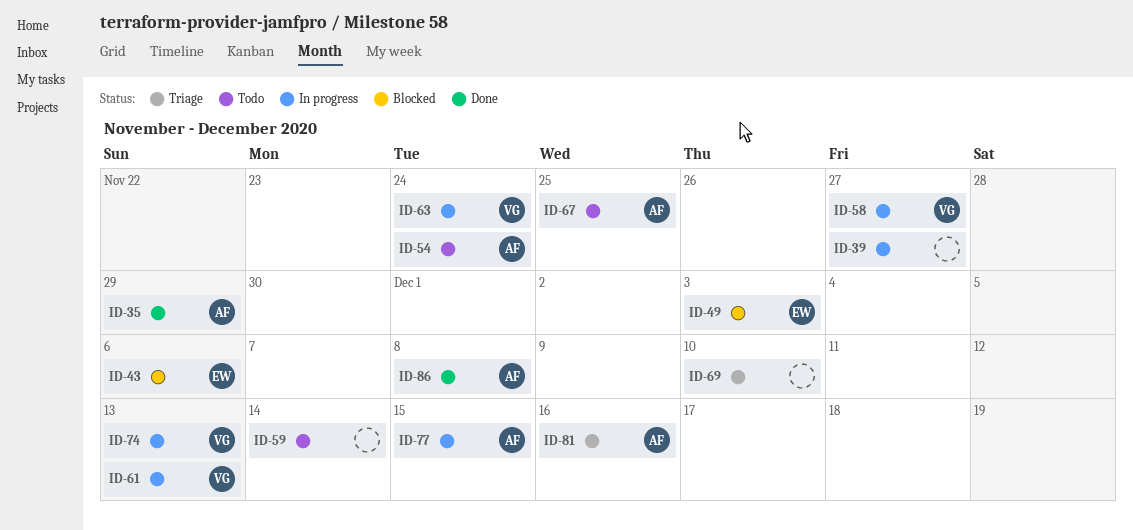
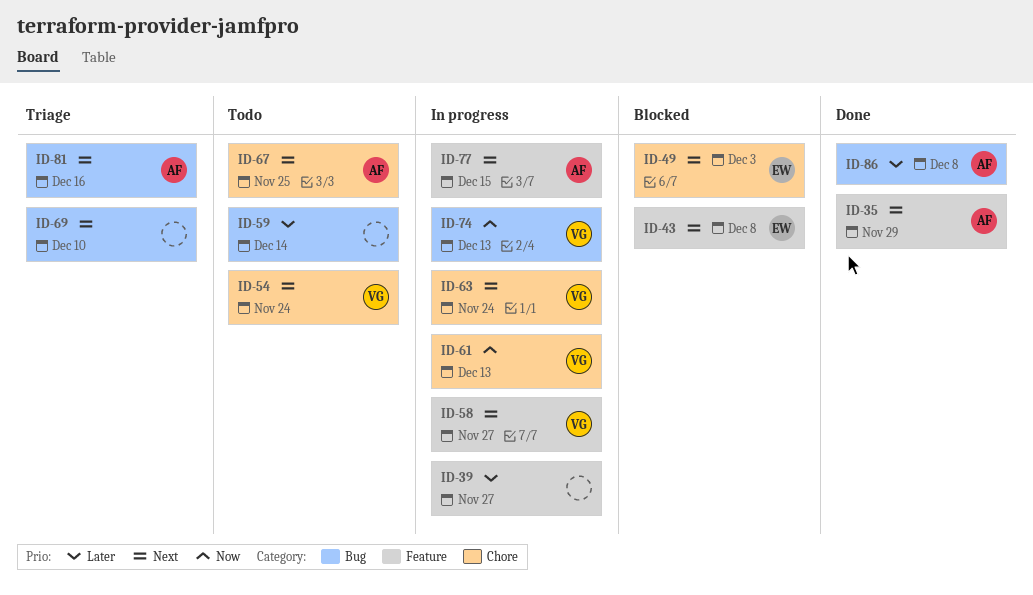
ID-43, due: Dec 6 -> Dec 8
ID-54, owner: AF -> VG

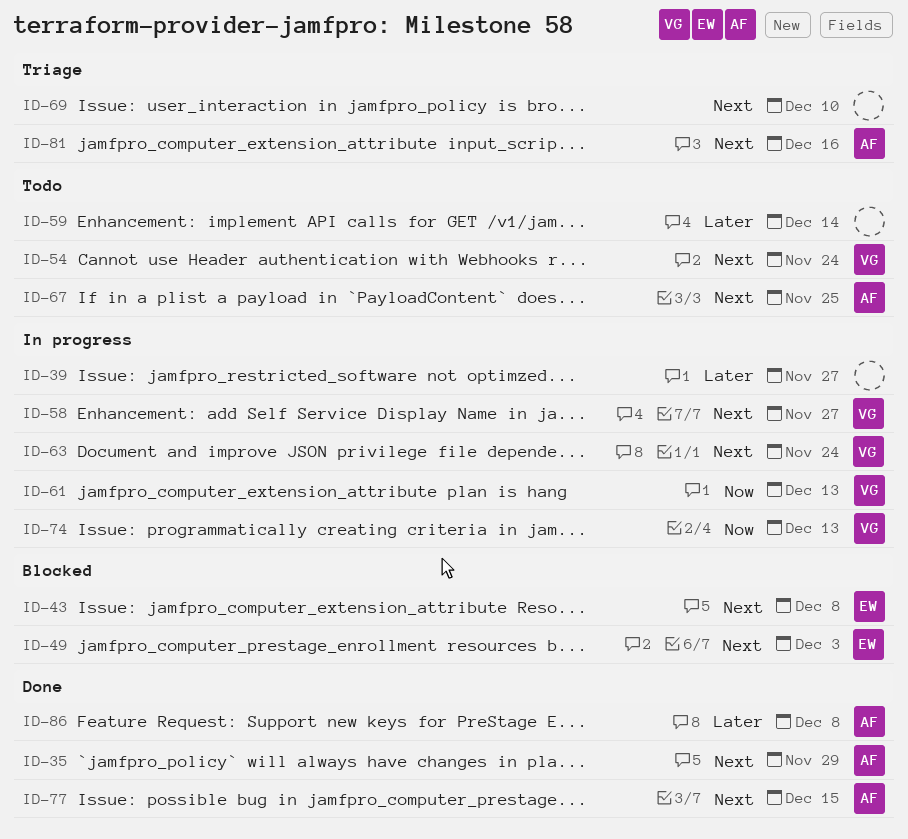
ID-77, status: In progress -> Done

